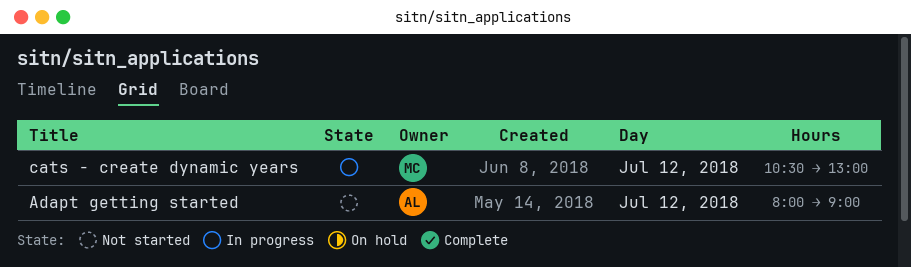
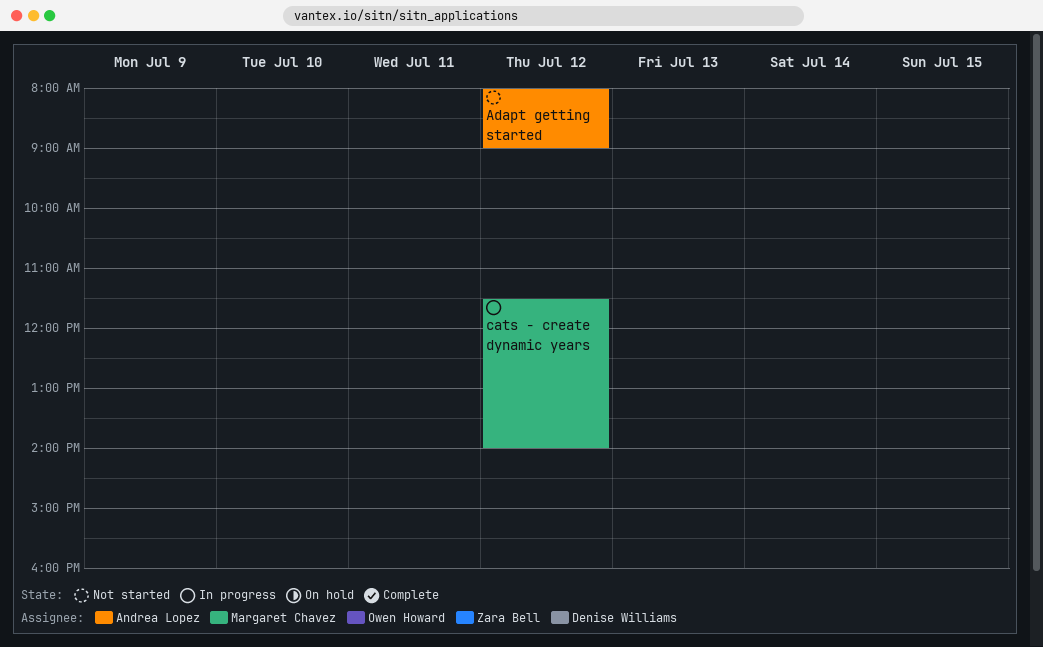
cats - create dynamic years, begins: 10:30 -> 11:30
cats - create dynamic years, ends: 13:00 -> 14:00

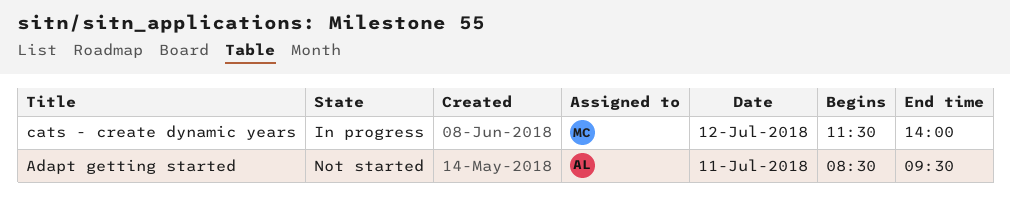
Adapt getting started, day: Jul 12 -> Jul 11
Adapt getting started, begins: 08:00 -> 08:30
Adapt getting started, ends: 09:00 -> 09:30

